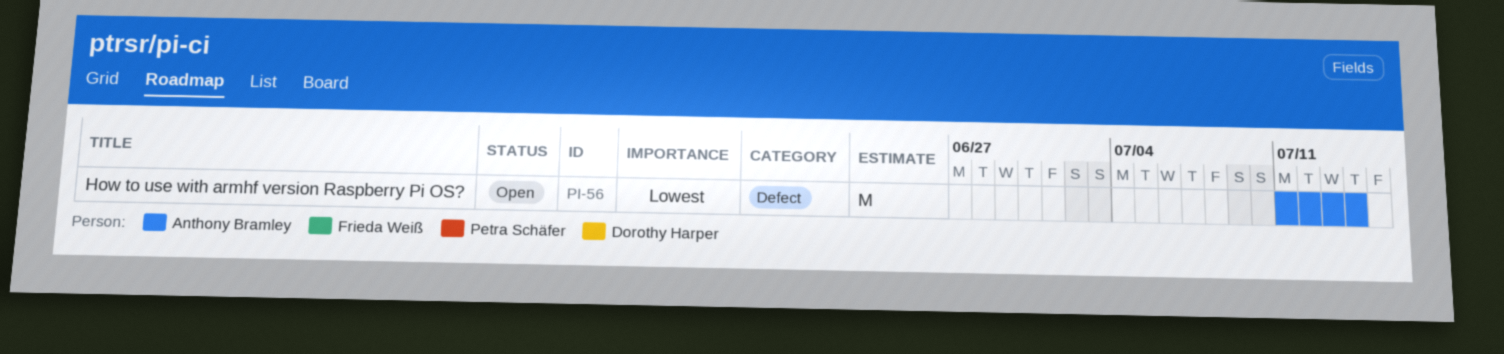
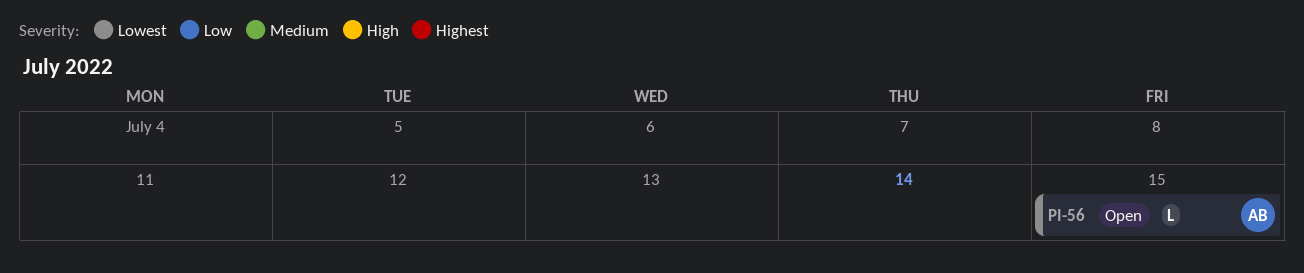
PI-56, estimate: M -> L
PI-56, due: Jul 14 -> Jul 15

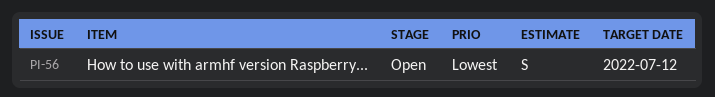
PI-56, estimate: L -> S
PI-56, due: Jul 15 -> Jul 12

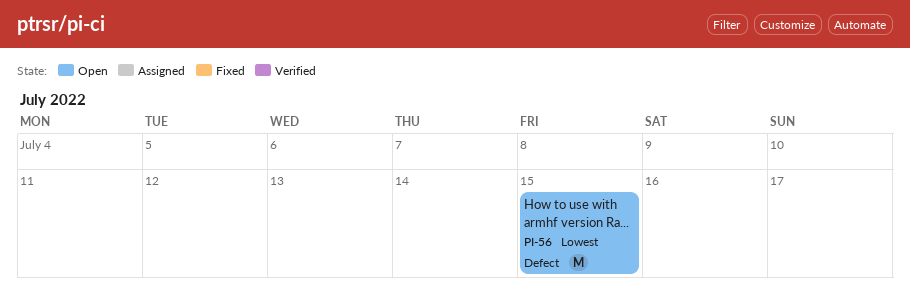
PI-56, estimate: S -> M
PI-56, due: Jul 12 -> Jul 15

